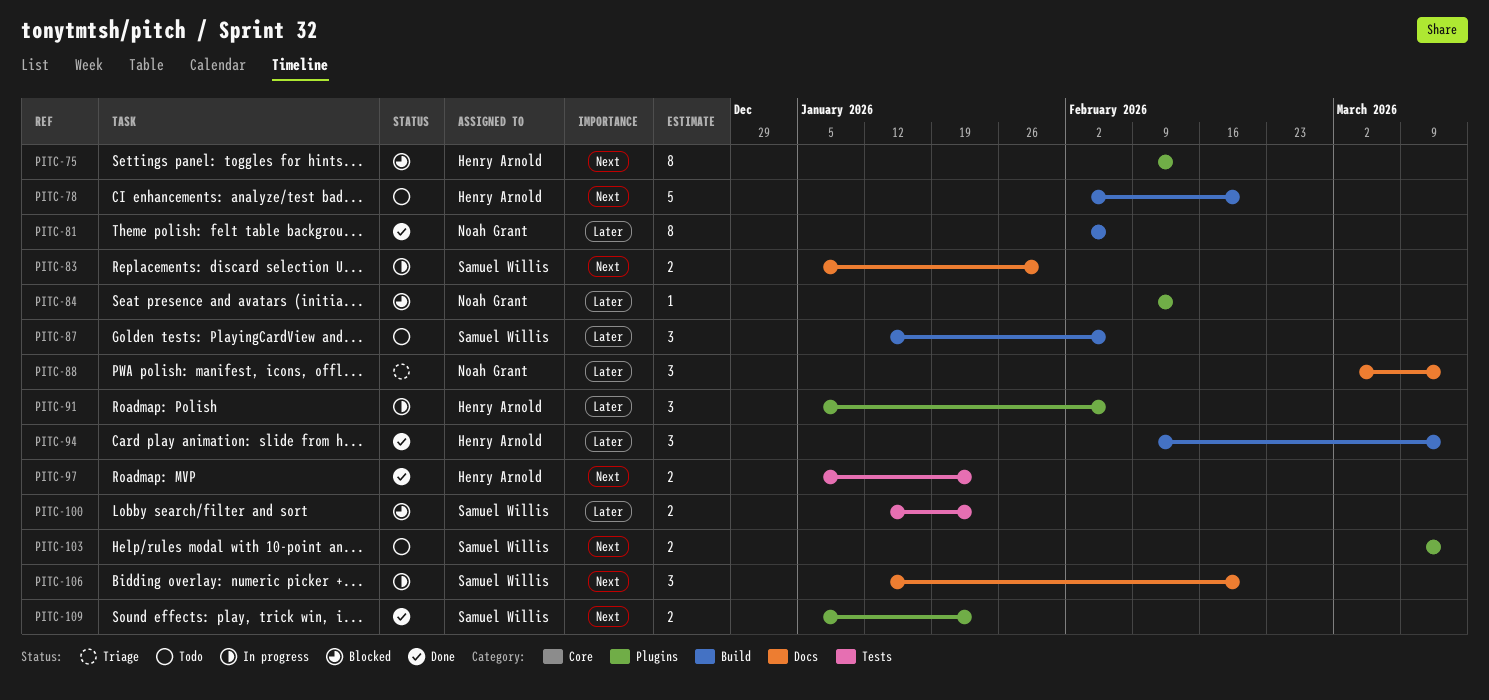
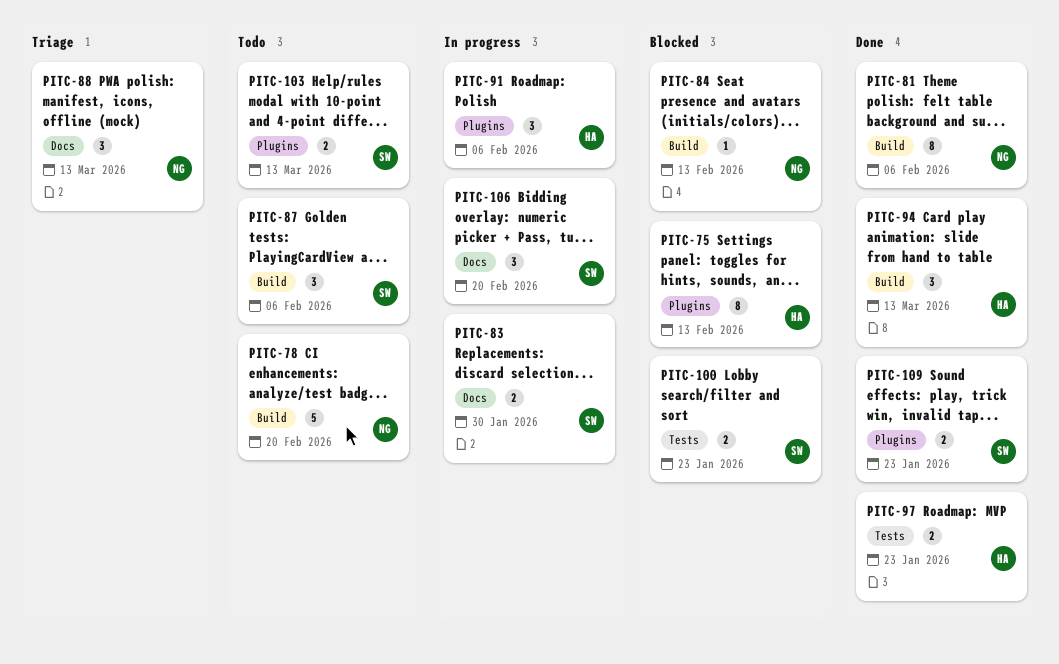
PITC-78, owner: Henry Arnold -> Noah Grant
PITC-84, label: Plugins -> Build

